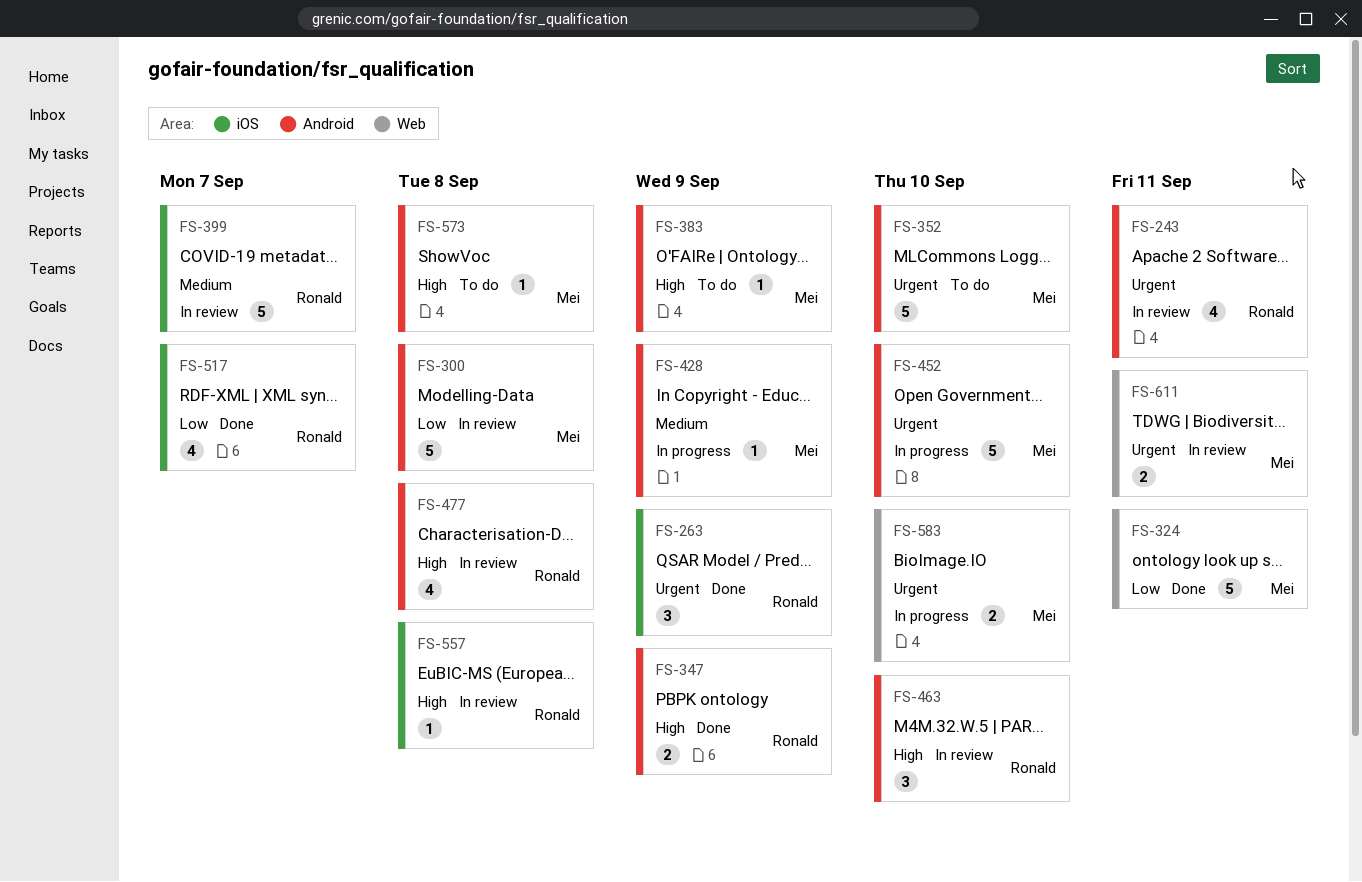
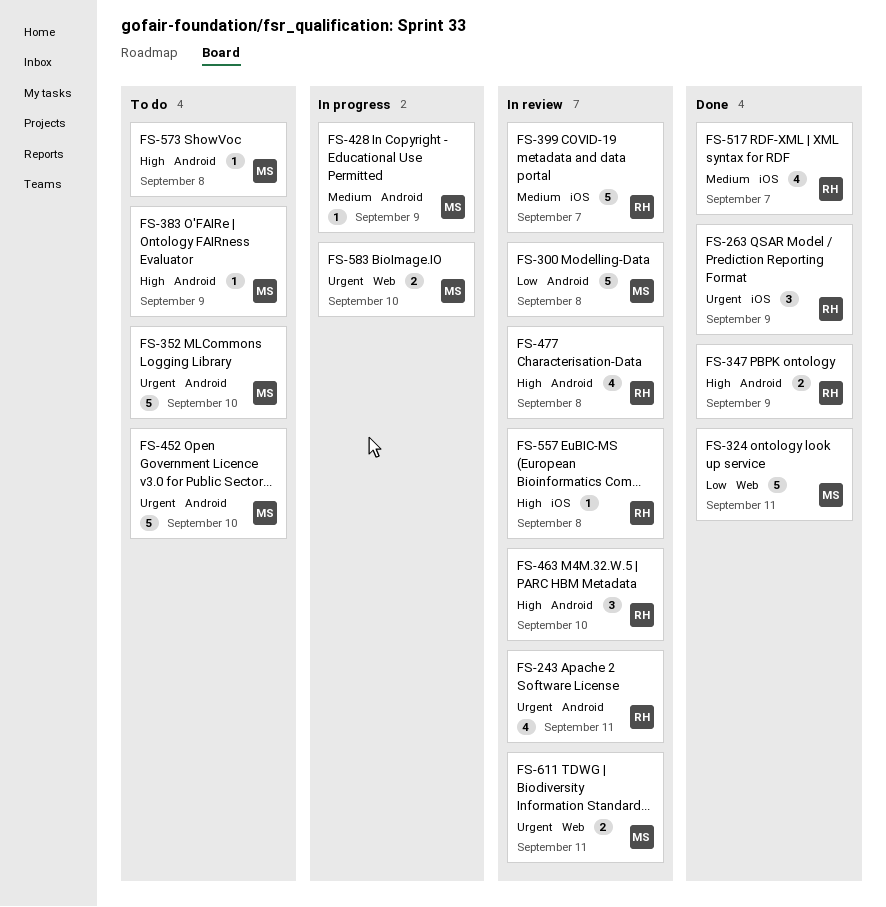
FS-452, status: In progress -> To do
FS-517, priority: Low -> Medium

